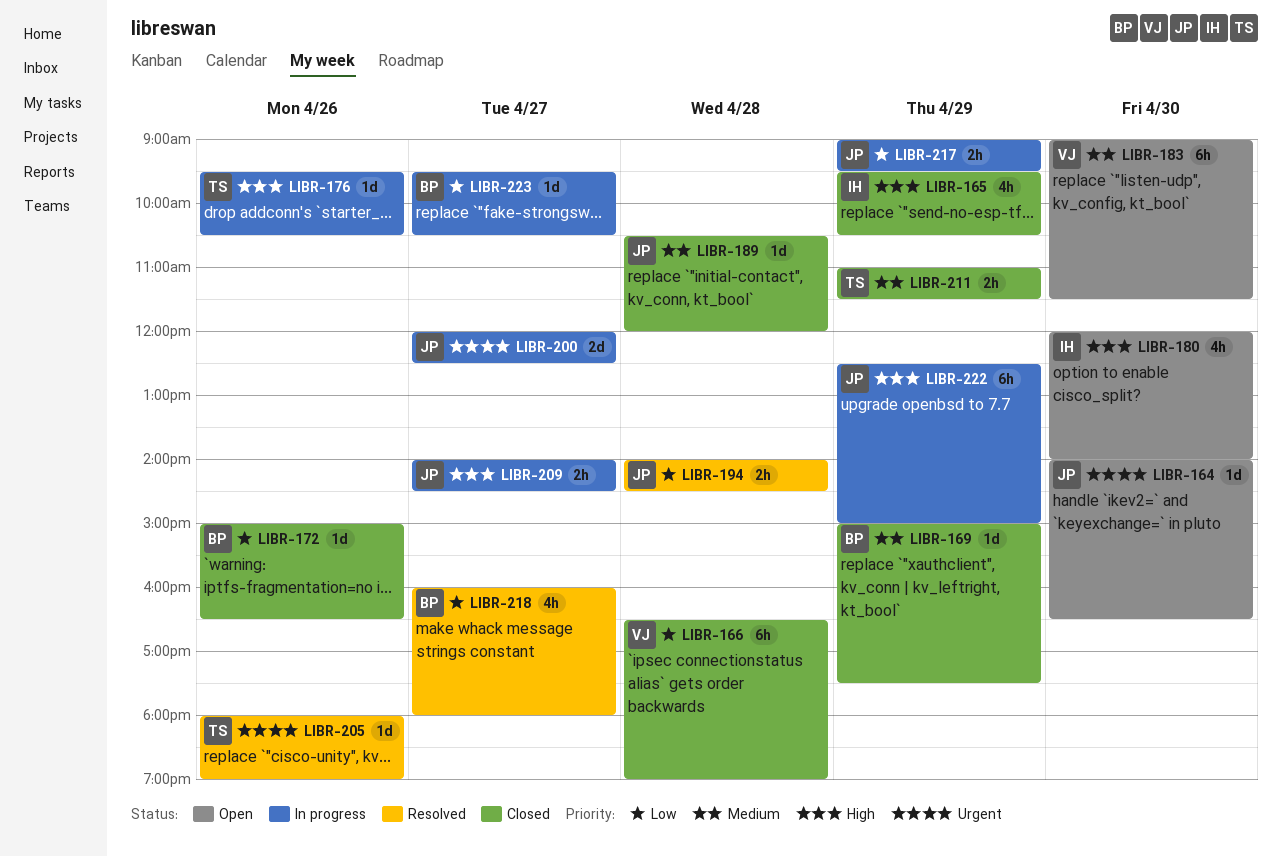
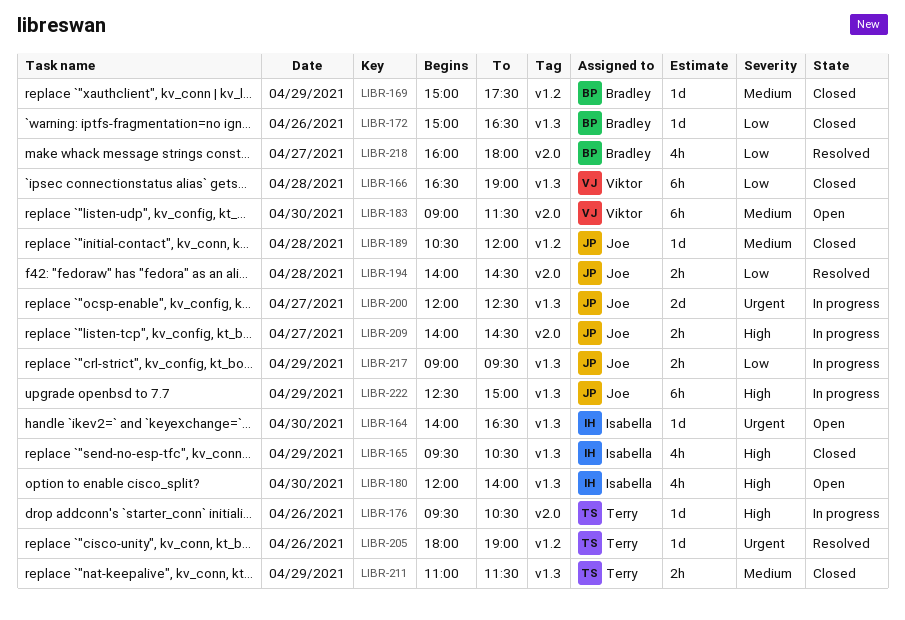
LIBR-164, owner: Joe -> Isabella
LIBR-223: present -> none

